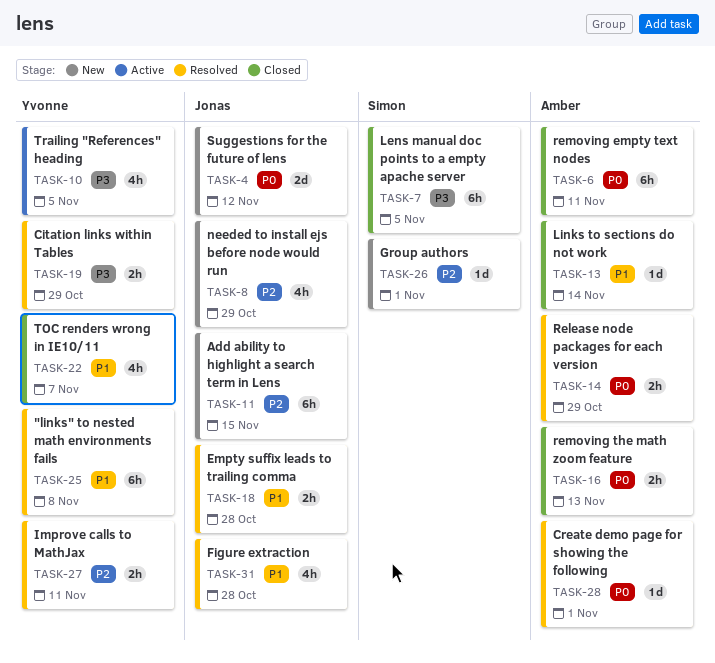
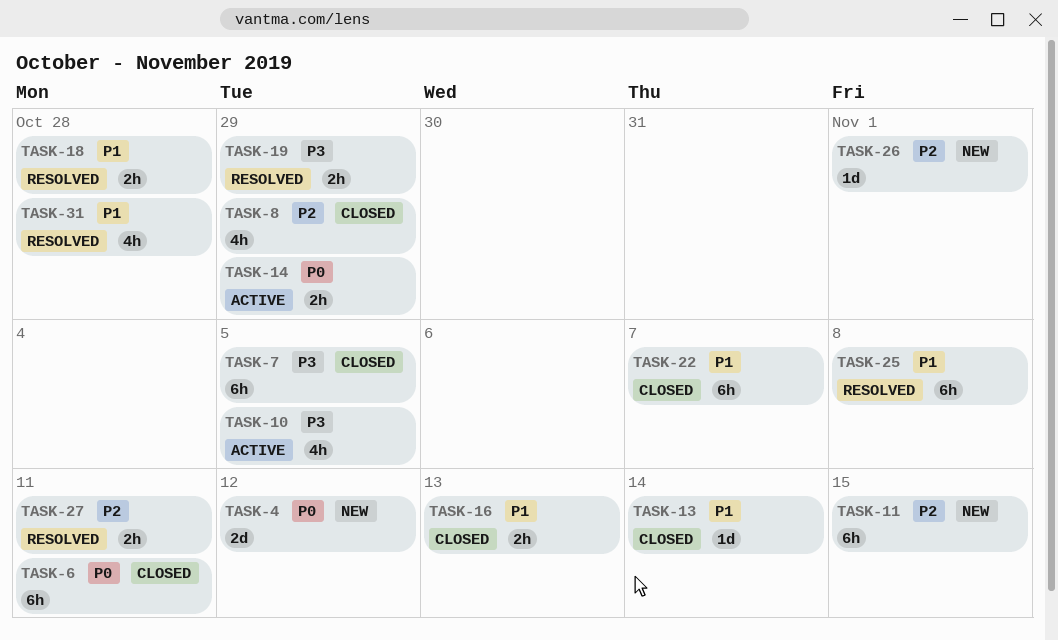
TASK-8, status: New -> Closed
TASK-14, status: Resolved -> Active
TASK-16, priority: P0 -> P1
TASK-22, estimate: 4h -> 6h
TASK-28: present -> none

